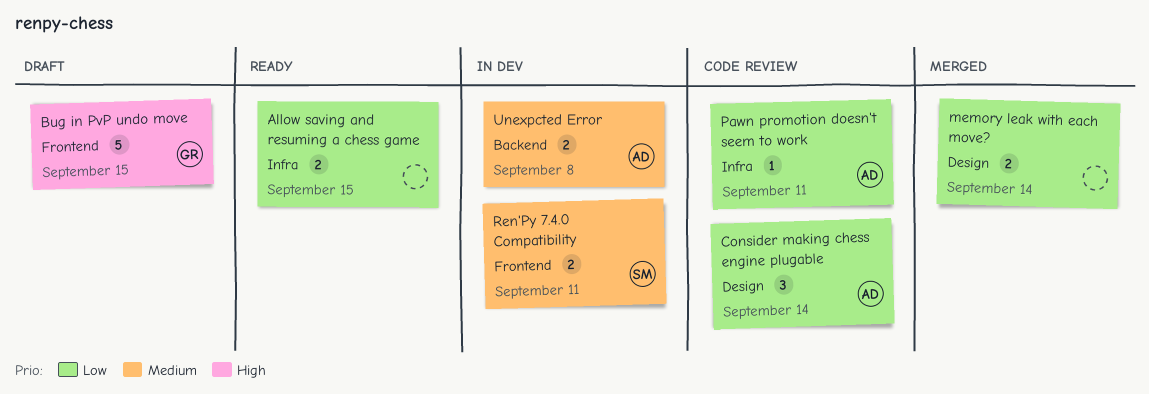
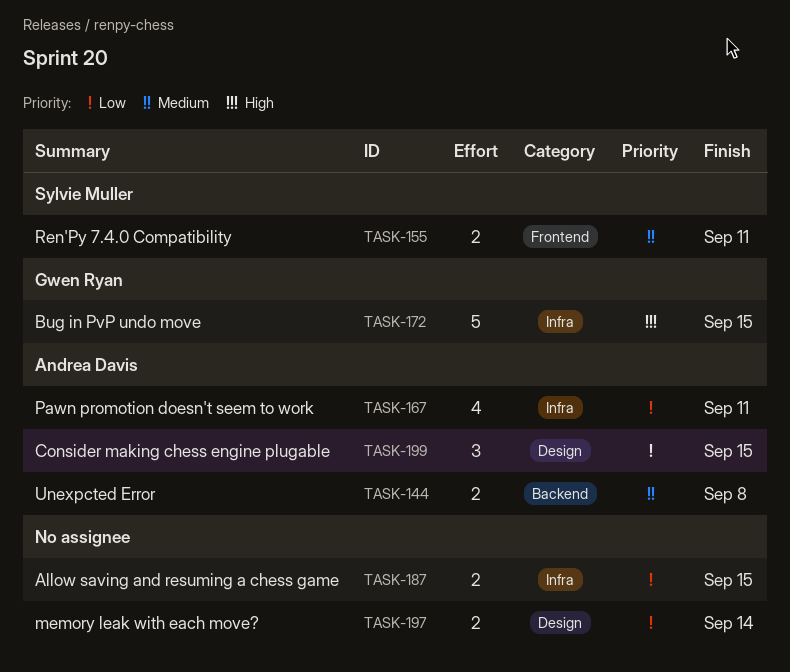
Bug in PvP undo move, label: Frontend -> Infra
Consider making chess engine plugable, due: Sep 14 -> Sep 15
Pawn promotion doesn't seem to work, estimate: 1 -> 4

